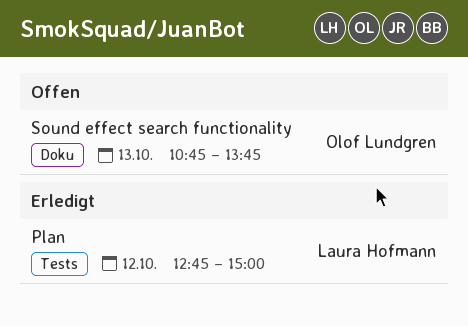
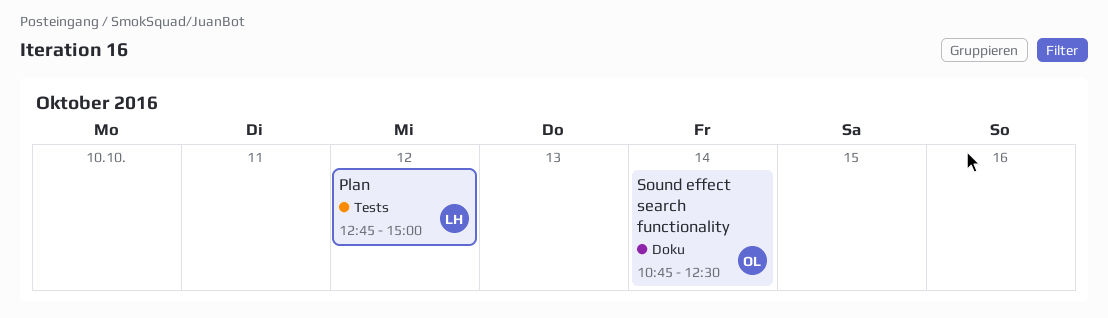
Sound effect search functionality, day: Oct 13 -> Oct 14
Sound effect search functionality, ends: 13:45 -> 12:30

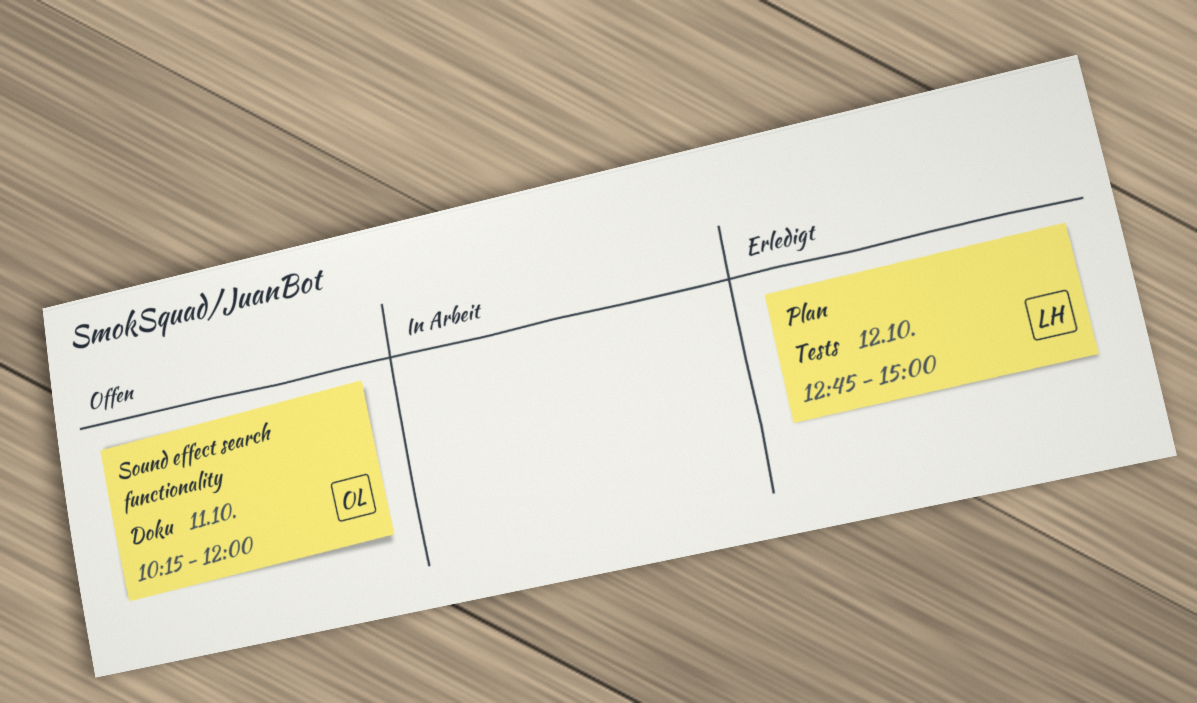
Sound effect search functionality, day: Oct 14 -> Oct 11
Sound effect search functionality, begins: 10:45 -> 10:15
Sound effect search functionality, ends: 12:30 -> 12:00

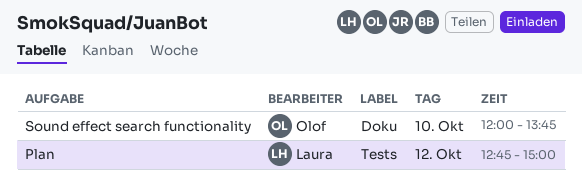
Sound effect search functionality, day: Oct 11 -> Oct 10
Sound effect search functionality, begins: 10:15 -> 12:00
Sound effect search functionality, ends: 12:00 -> 13:45

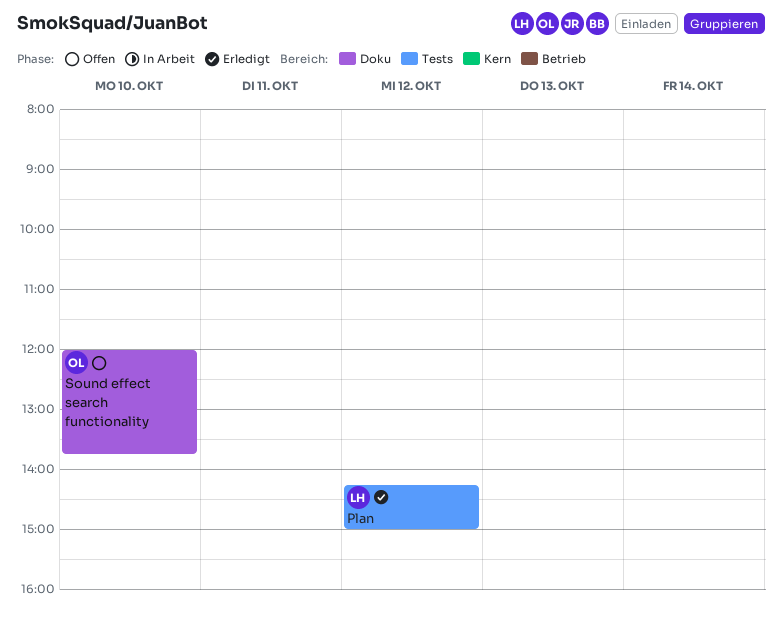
Plan, begins: 12:45 -> 14:15

